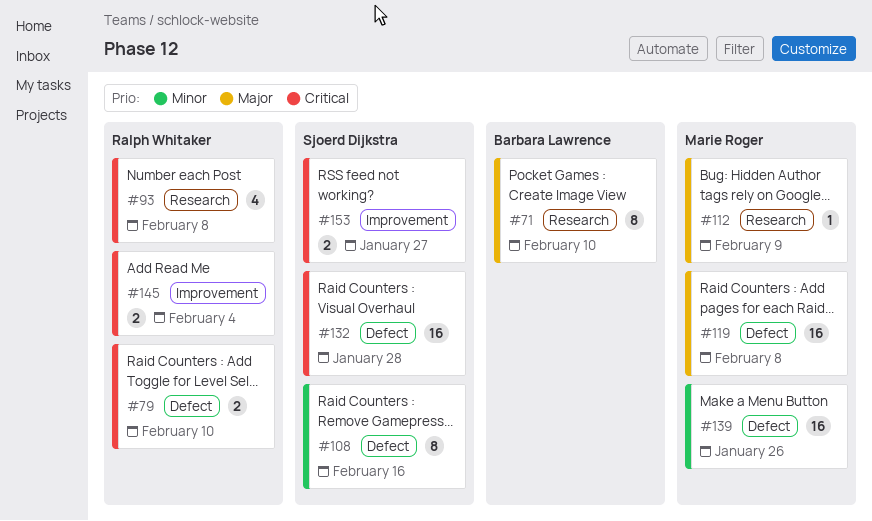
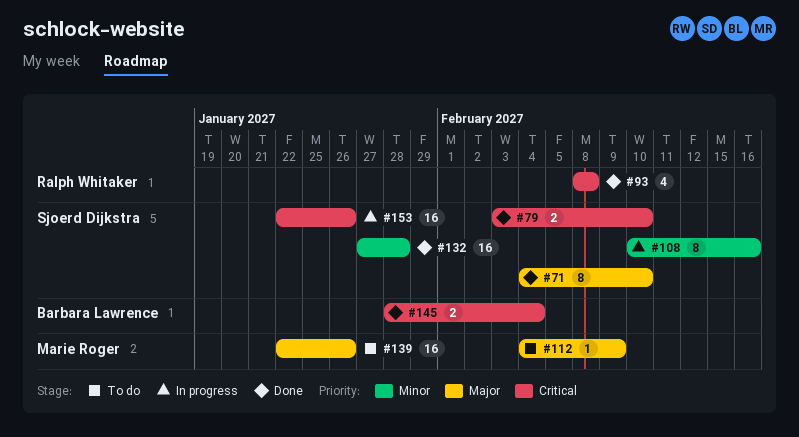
#71, owner: Barbara Lawrence -> Sjoerd Dijkstra
#79, owner: Ralph Whitaker -> Sjoerd Dijkstra
#119: present -> none
#132, priority: Critical -> Minor
#139, priority: Minor -> Major
#145, owner: Ralph Whitaker -> Barbara Lawrence
#153, estimate: 2 -> 16
#153, due: Jan 27 -> Jan 26

